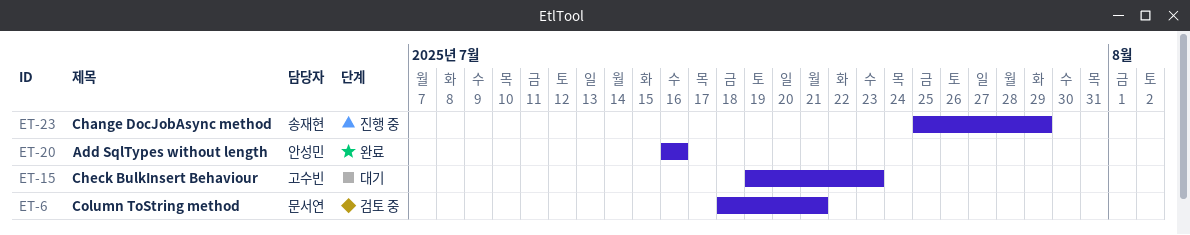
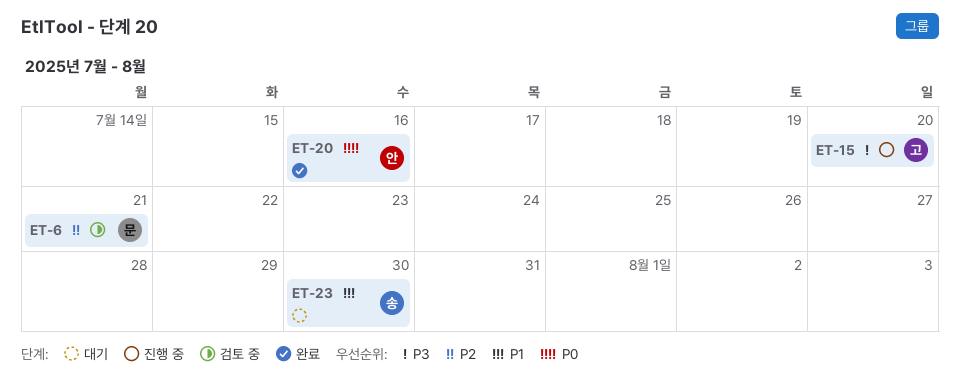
ET-15, status: 대기 -> 진행 중
ET-15, due: Jul 23 -> Jul 20
ET-23, status: 진행 중 -> 대기
ET-23, due: Jul 29 -> Jul 30

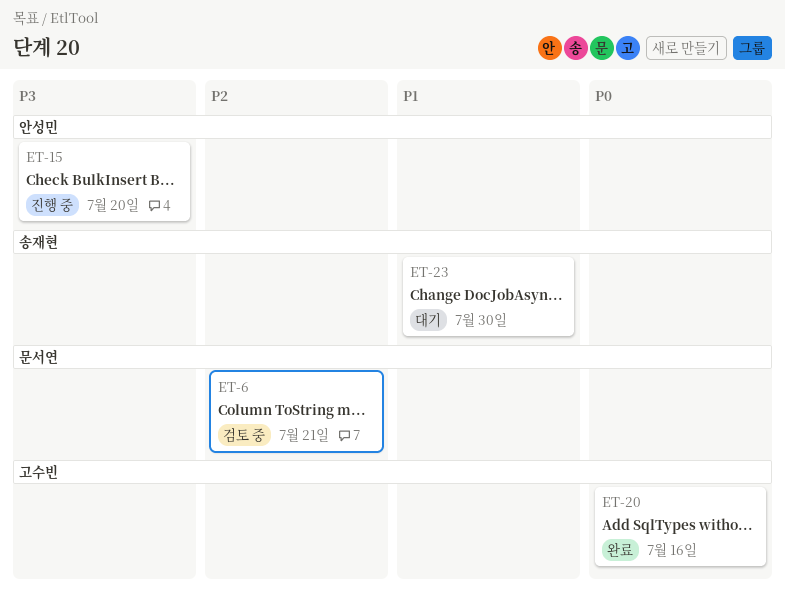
ET-15, owner: 고수빈 -> 안성민
ET-20, owner: 안성민 -> 고수빈

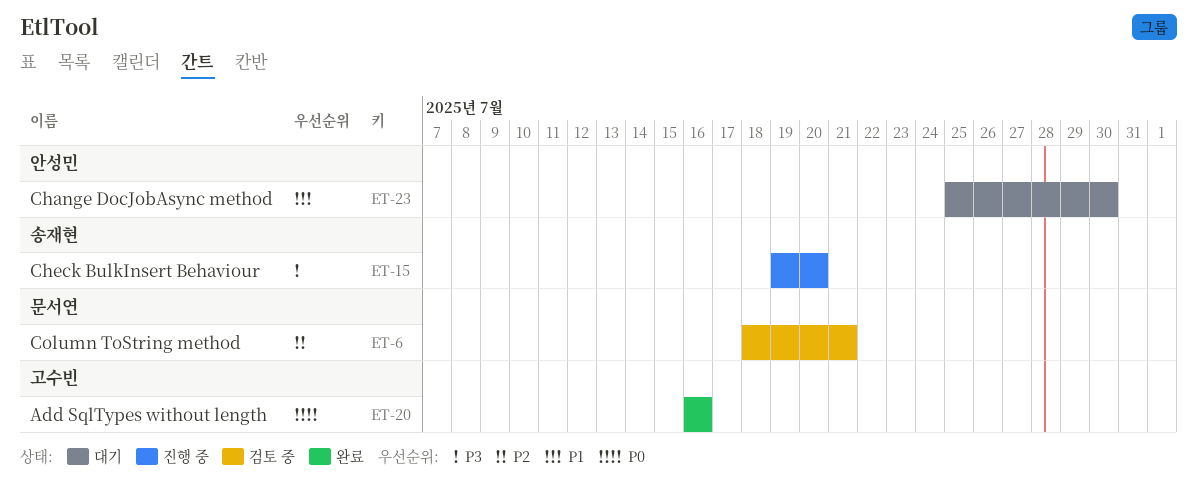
ET-15, owner: 안성민 -> 송재현
ET-23, owner: 송재현 -> 안성민

